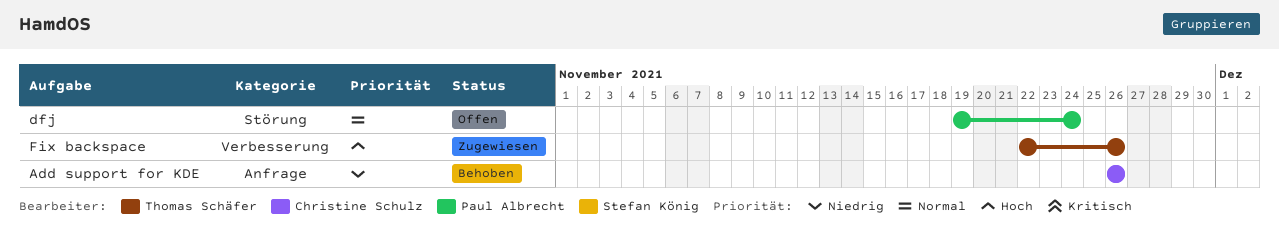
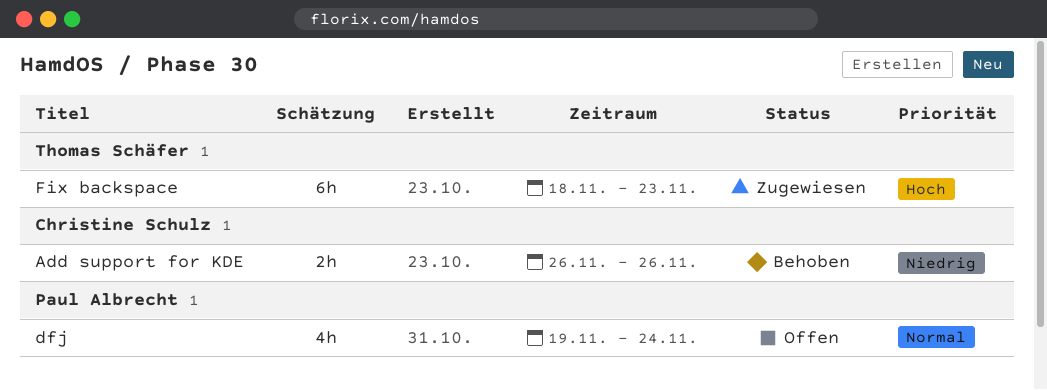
Fix backspace, start: Nov 22 -> Nov 18
Fix backspace, due: Nov 26 -> Nov 23

